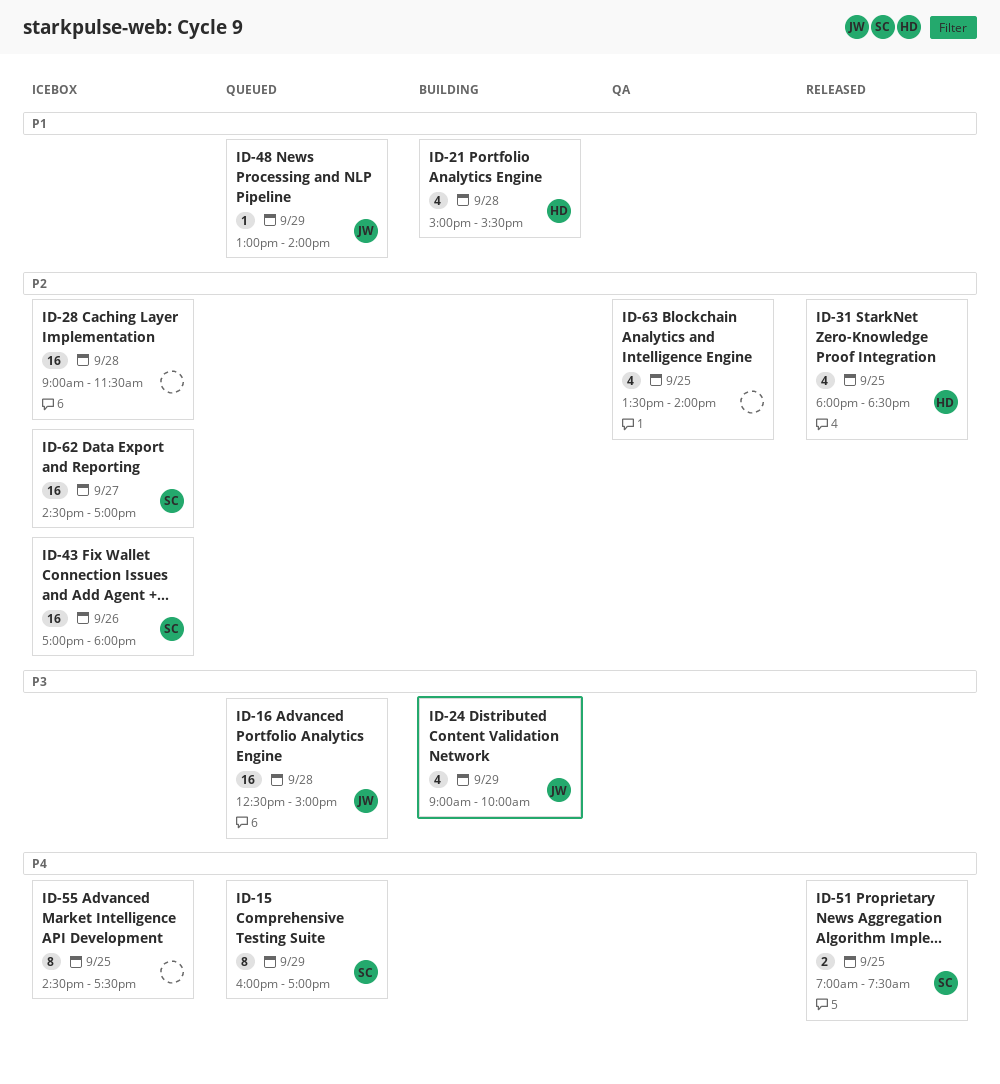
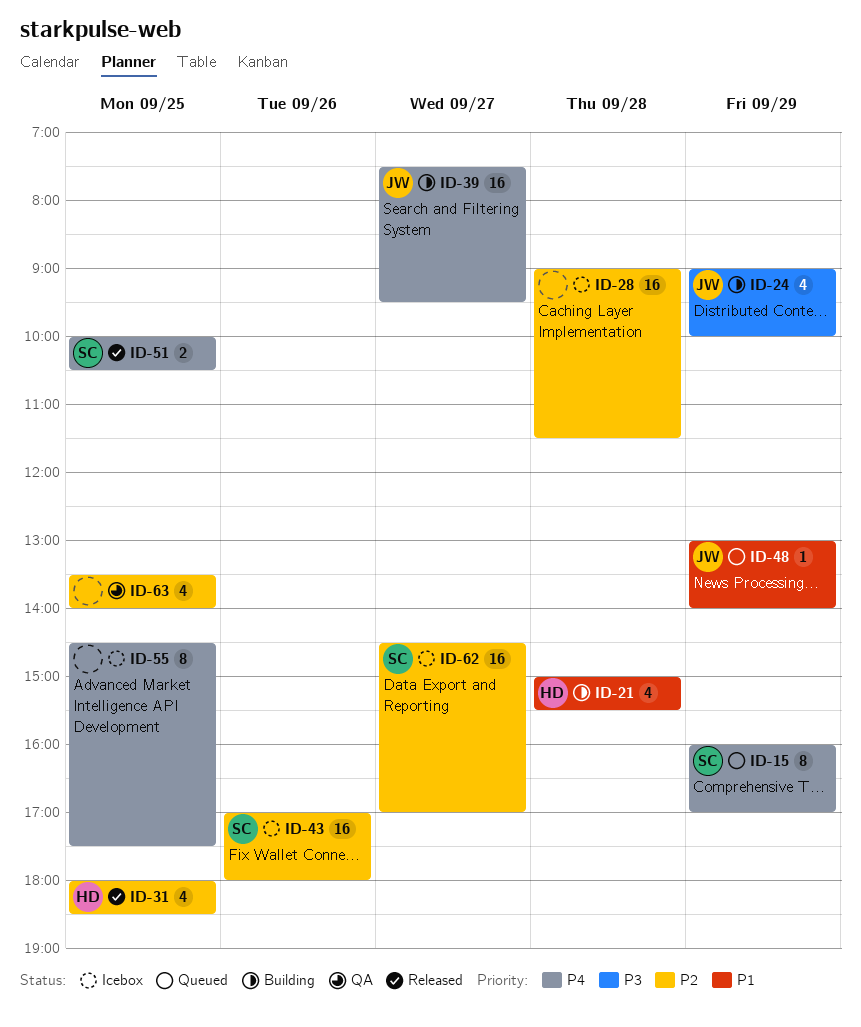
ID-16: present -> none
ID-39: none -> present
ID-51, begins: 07:00 -> 10:00
ID-51, ends: 07:30 -> 10:30

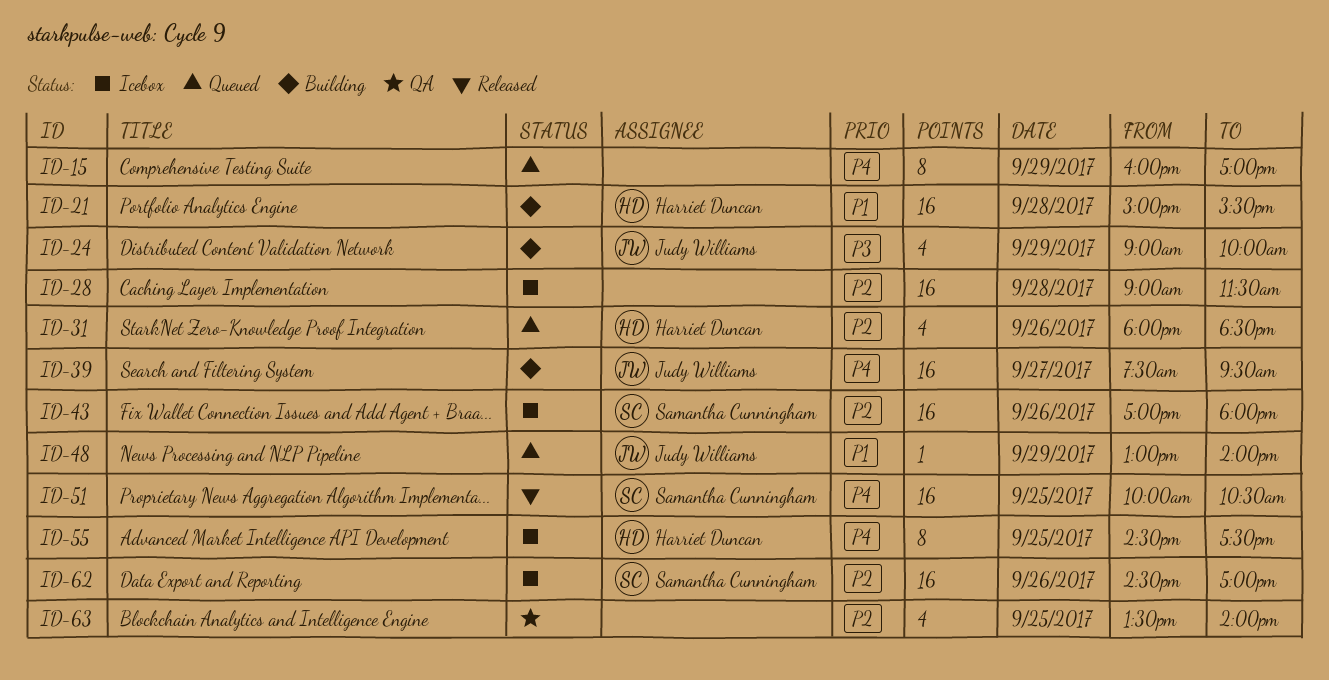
ID-15, owner: Samantha Cunningham -> none
ID-21, estimate: 4 -> 16
ID-31, status: Released -> Queued
ID-31, day: Sep 25 -> Sep 26
ID-51, estimate: 2 -> 16
ID-55, owner: none -> Harriet Duncan
ID-62, day: Sep 27 -> Sep 26

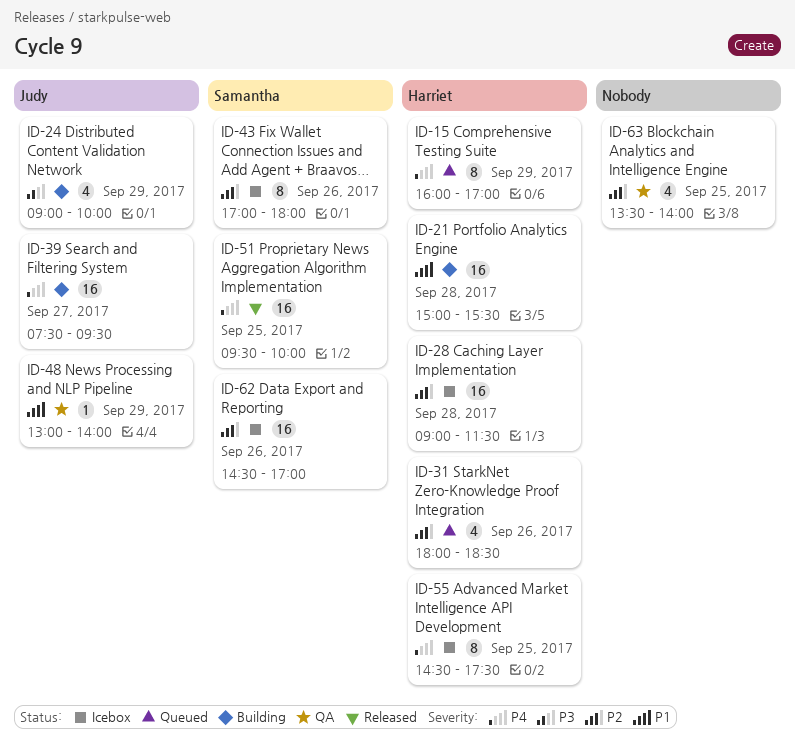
ID-15, owner: none -> Harriet Duncan
ID-28, owner: none -> Harriet Duncan
ID-43, estimate: 16 -> 8
ID-48, status: Queued -> QA
ID-51, begins: 10:00 -> 09:30
ID-51, ends: 10:30 -> 10:00

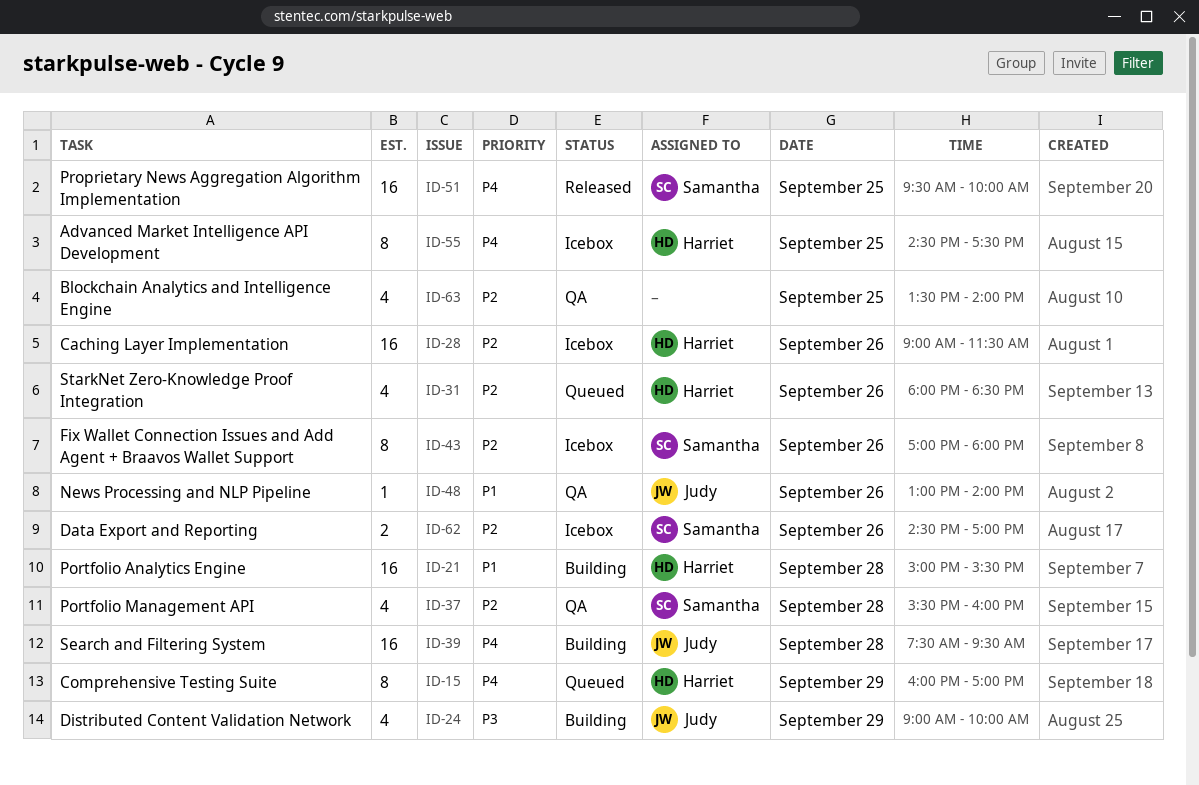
ID-28, day: Sep 28 -> Sep 26
ID-37: none -> present
ID-39, day: Sep 27 -> Sep 28
ID-48, day: Sep 29 -> Sep 26
ID-62, estimate: 16 -> 2

